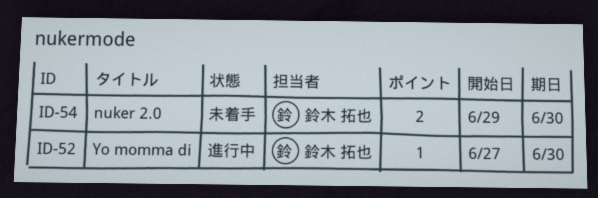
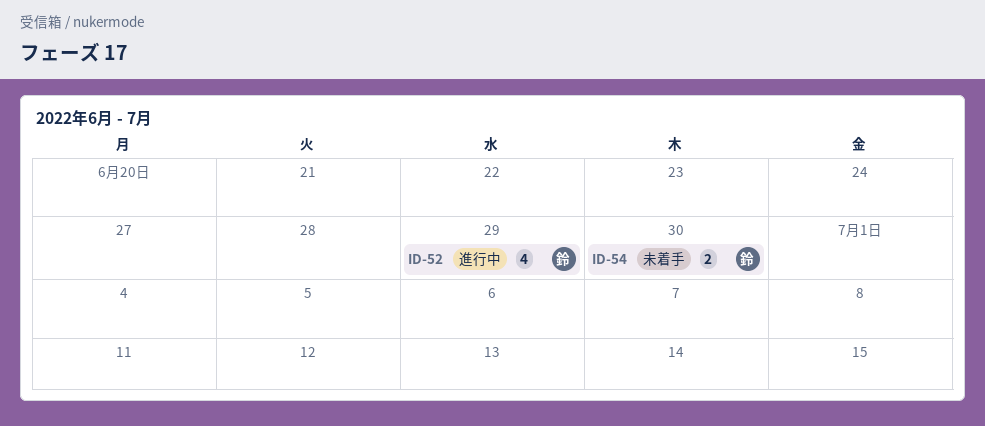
ID-52, estimate: 1 -> 4
ID-52, due: Jun 30 -> Jun 29

